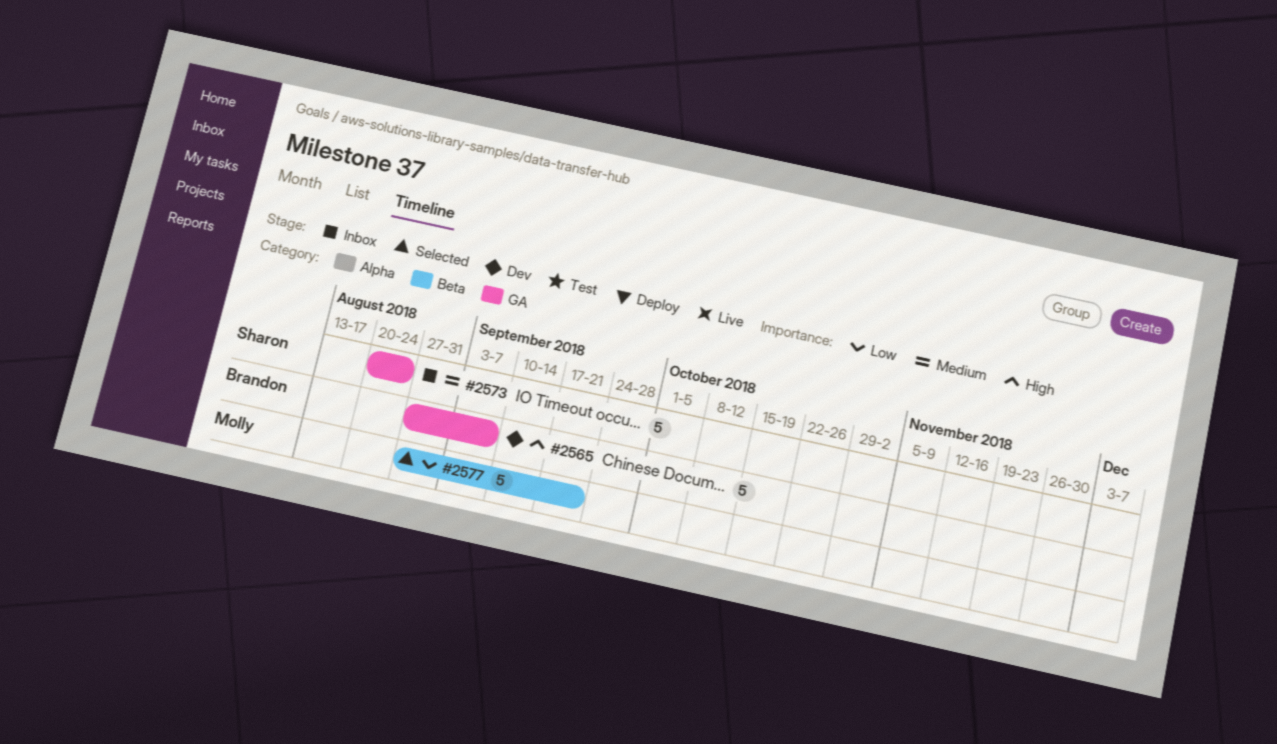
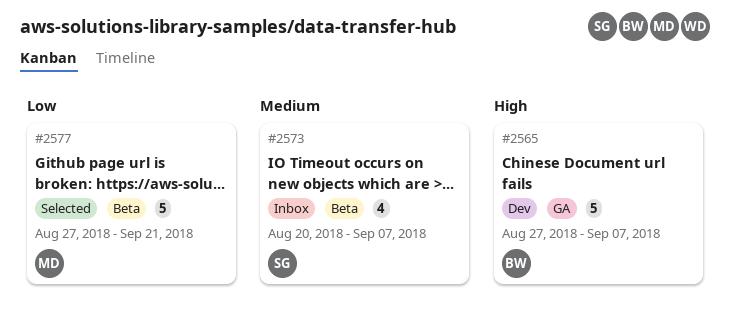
#2573, label: GA -> Beta
#2573, estimate: 5 -> 4
#2573, due: Aug 24 -> Sep 7

